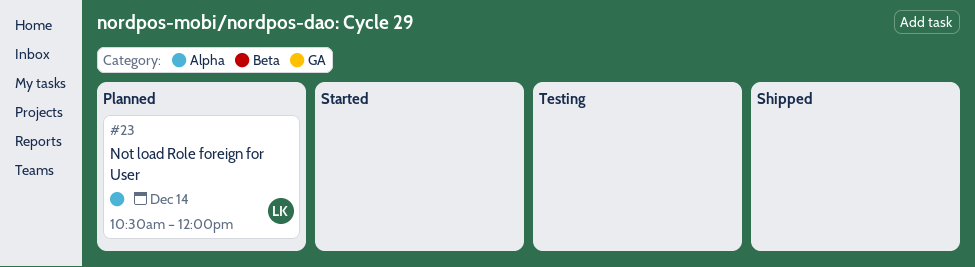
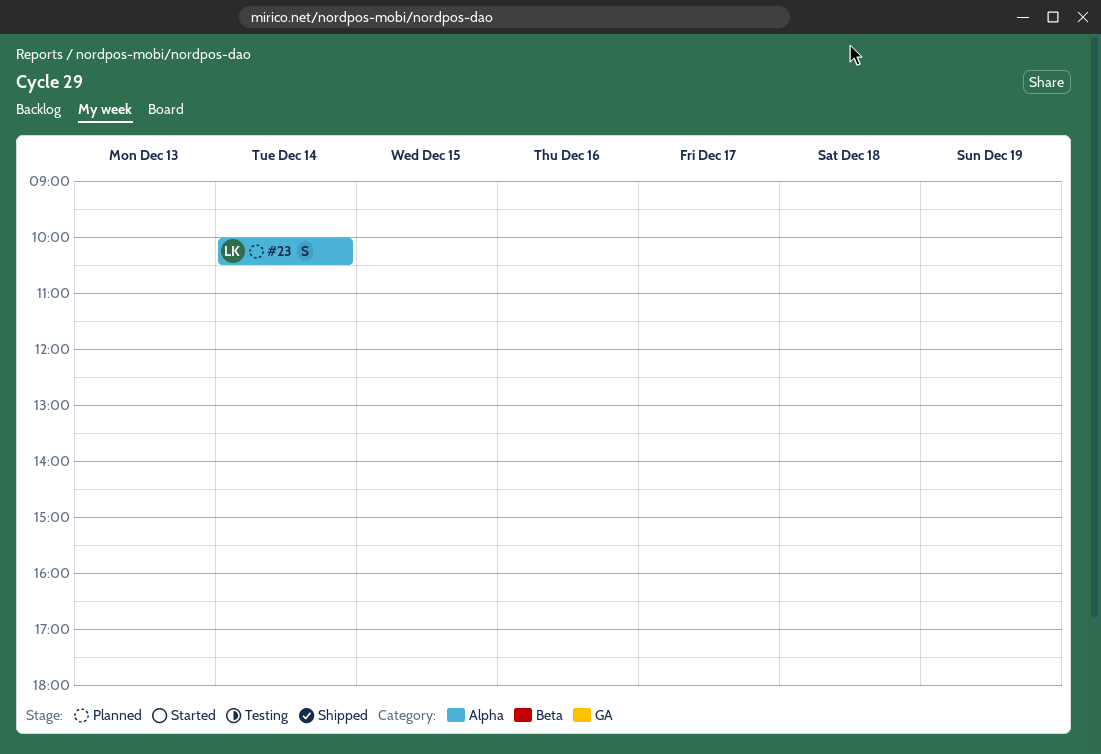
#23, begins: 10:30 -> 10:00
#23, ends: 12:00 -> 10:30

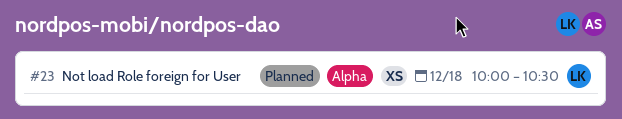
#23, estimate: S -> XS
#23, day: Dec 14 -> Dec 18

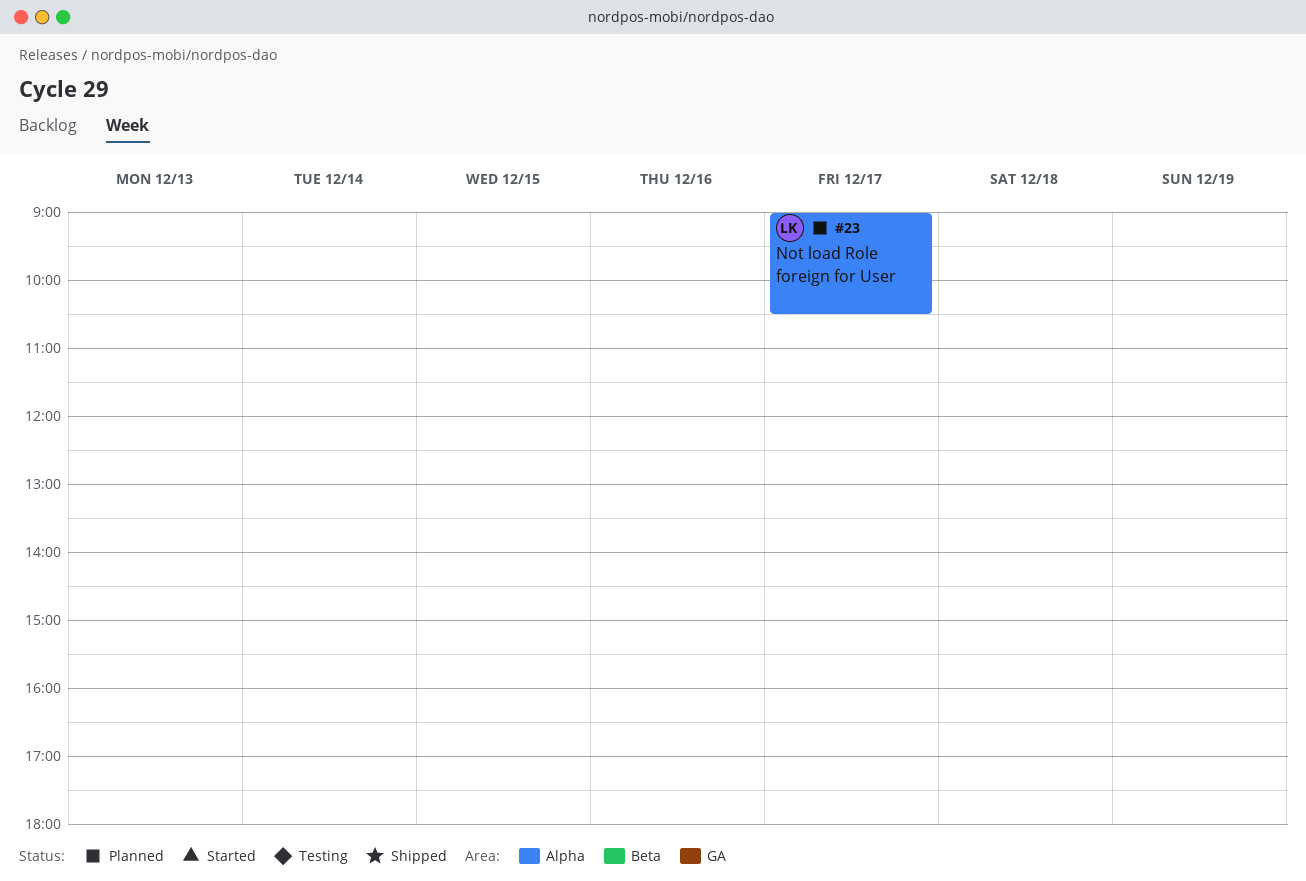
#23, day: Dec 18 -> Dec 17
#23, begins: 10:00 -> 09:00

